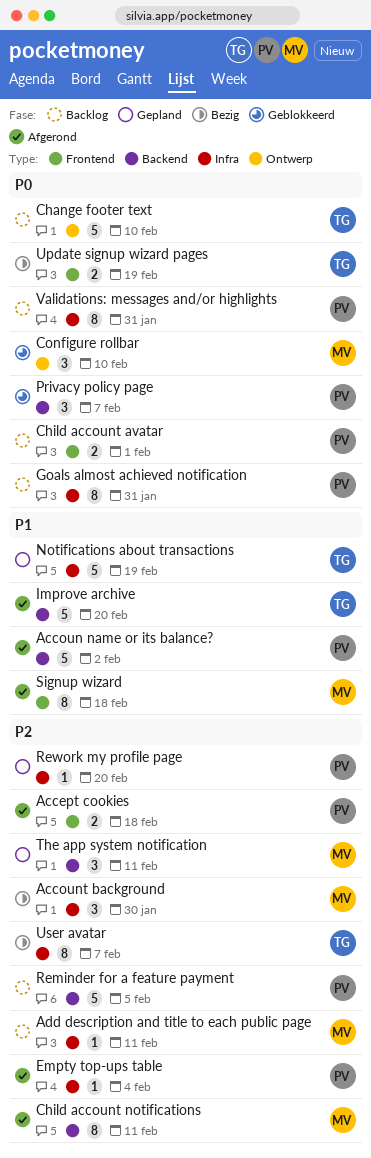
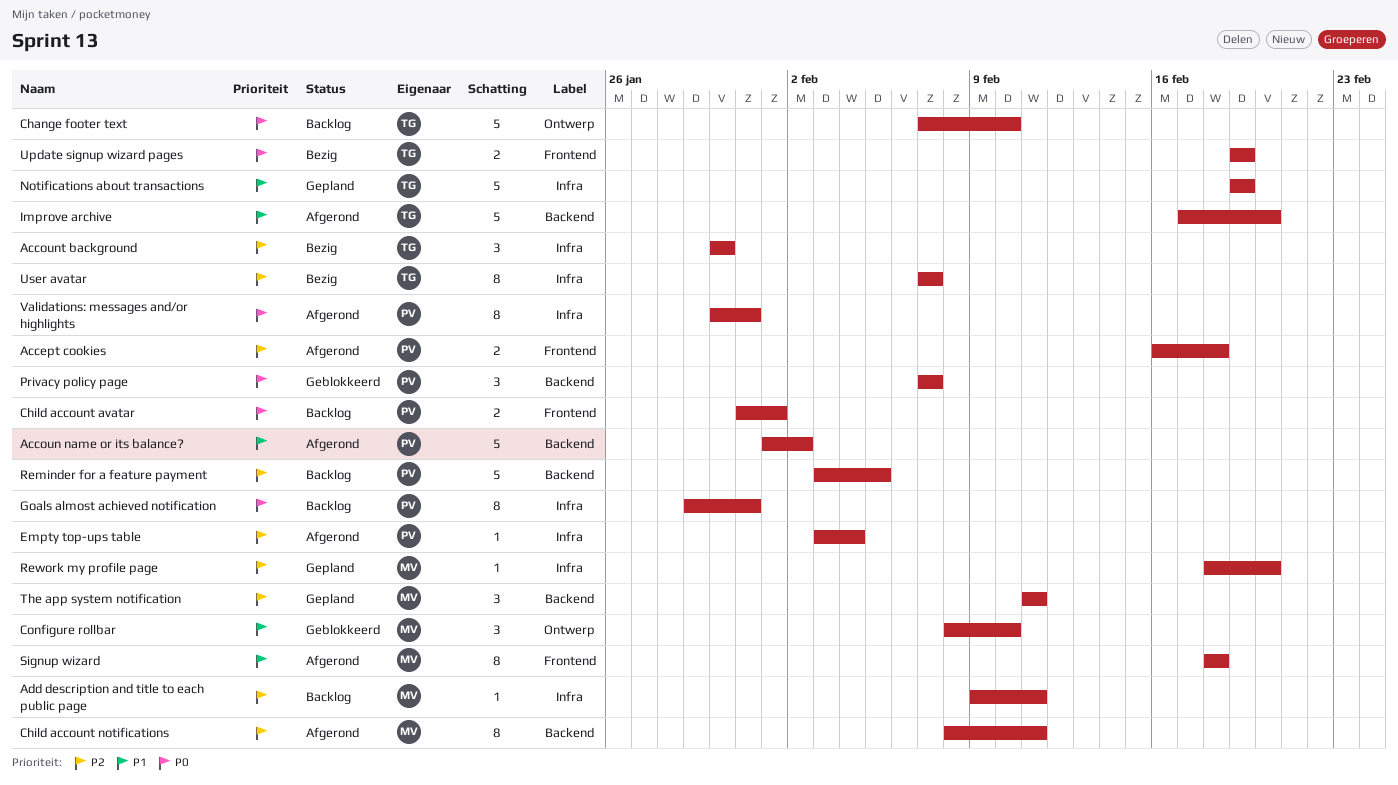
Account background, owner: MV -> TG
Configure rollbar, priority: P0 -> P1
Rework my profile page, owner: PV -> MV
Validations: messages and/or highlights, status: Backlog -> Afgerond

